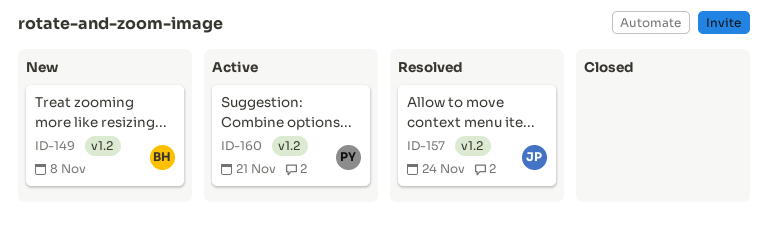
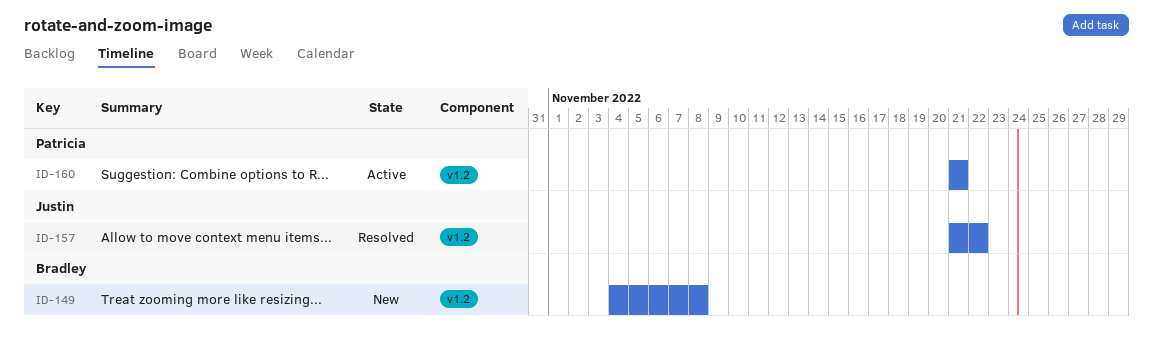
ID-157, due: Nov 24 -> Nov 22

